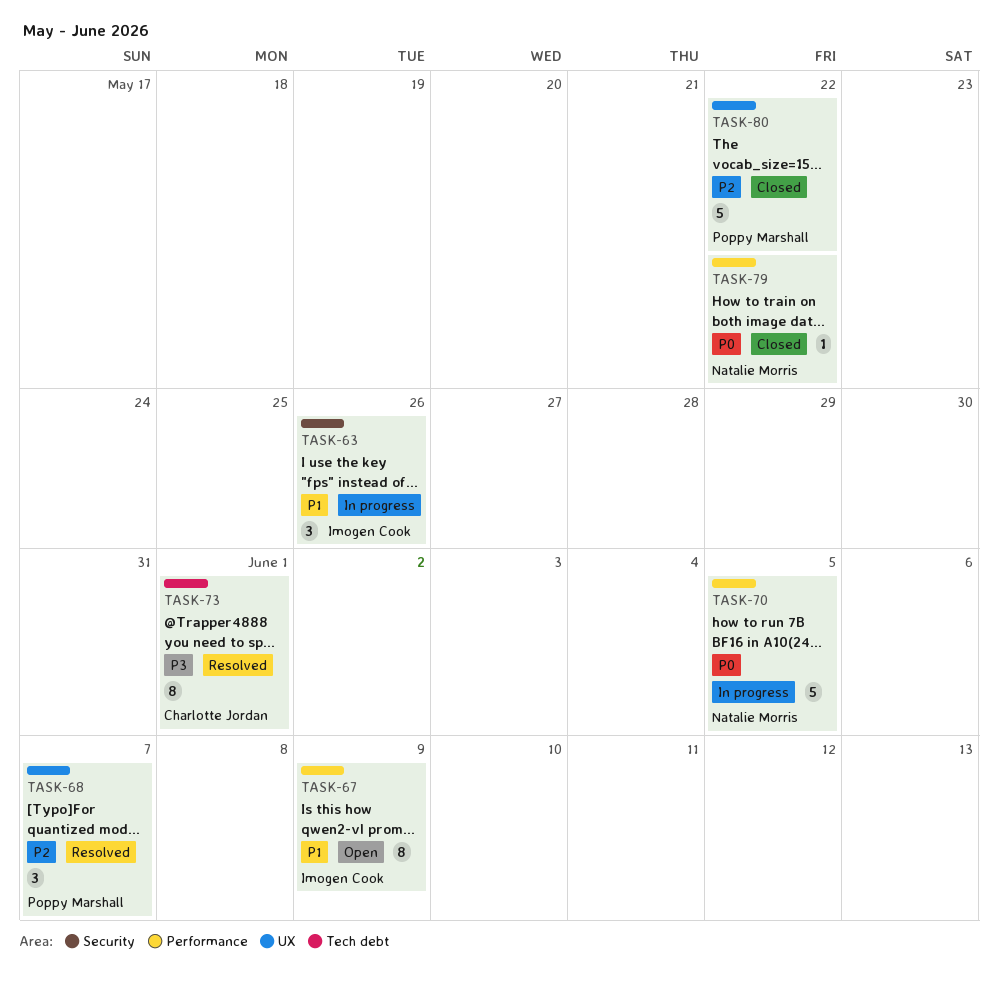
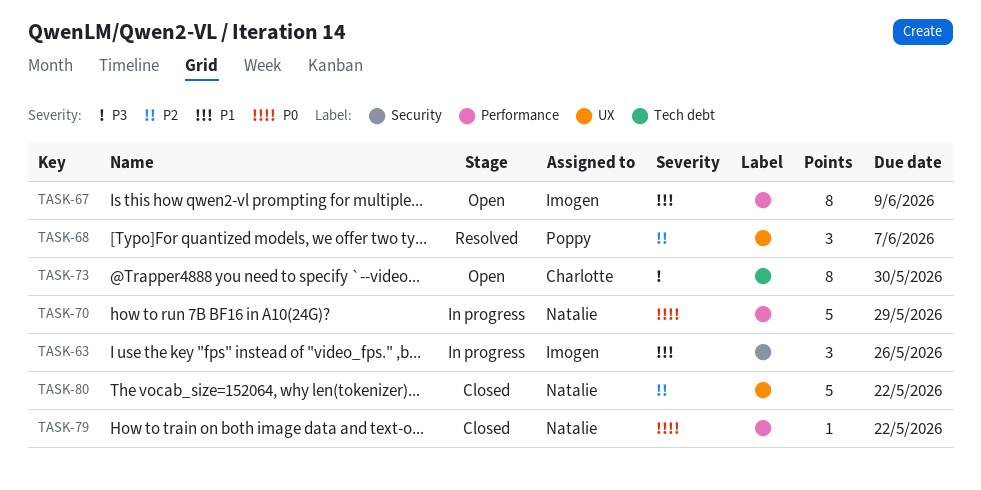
TASK-70, due: Jun 5 -> May 29
TASK-73, status: Resolved -> Open
TASK-73, due: Jun 1 -> May 30
TASK-80, owner: Poppy Marshall -> Natalie Morris

